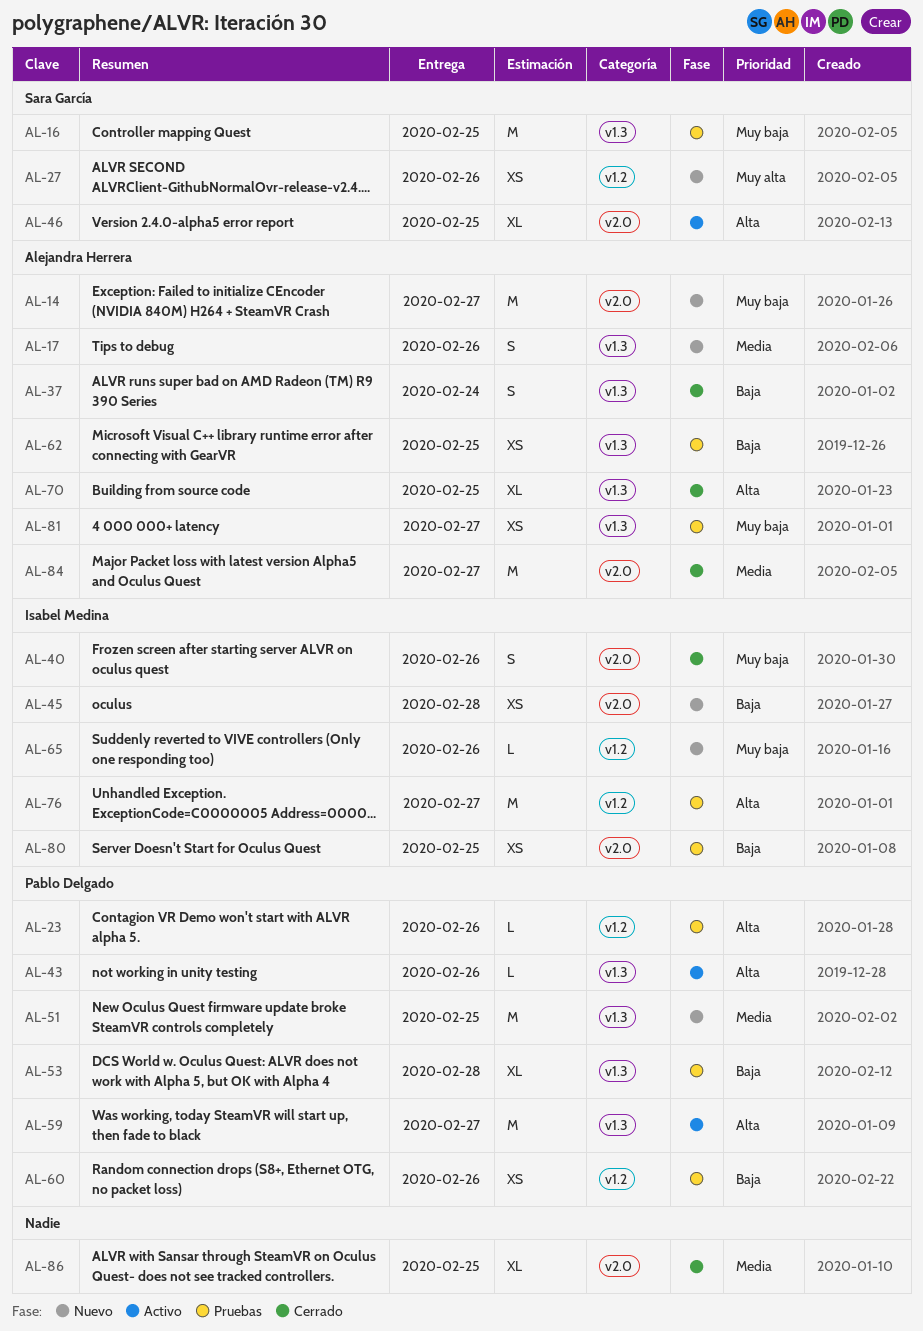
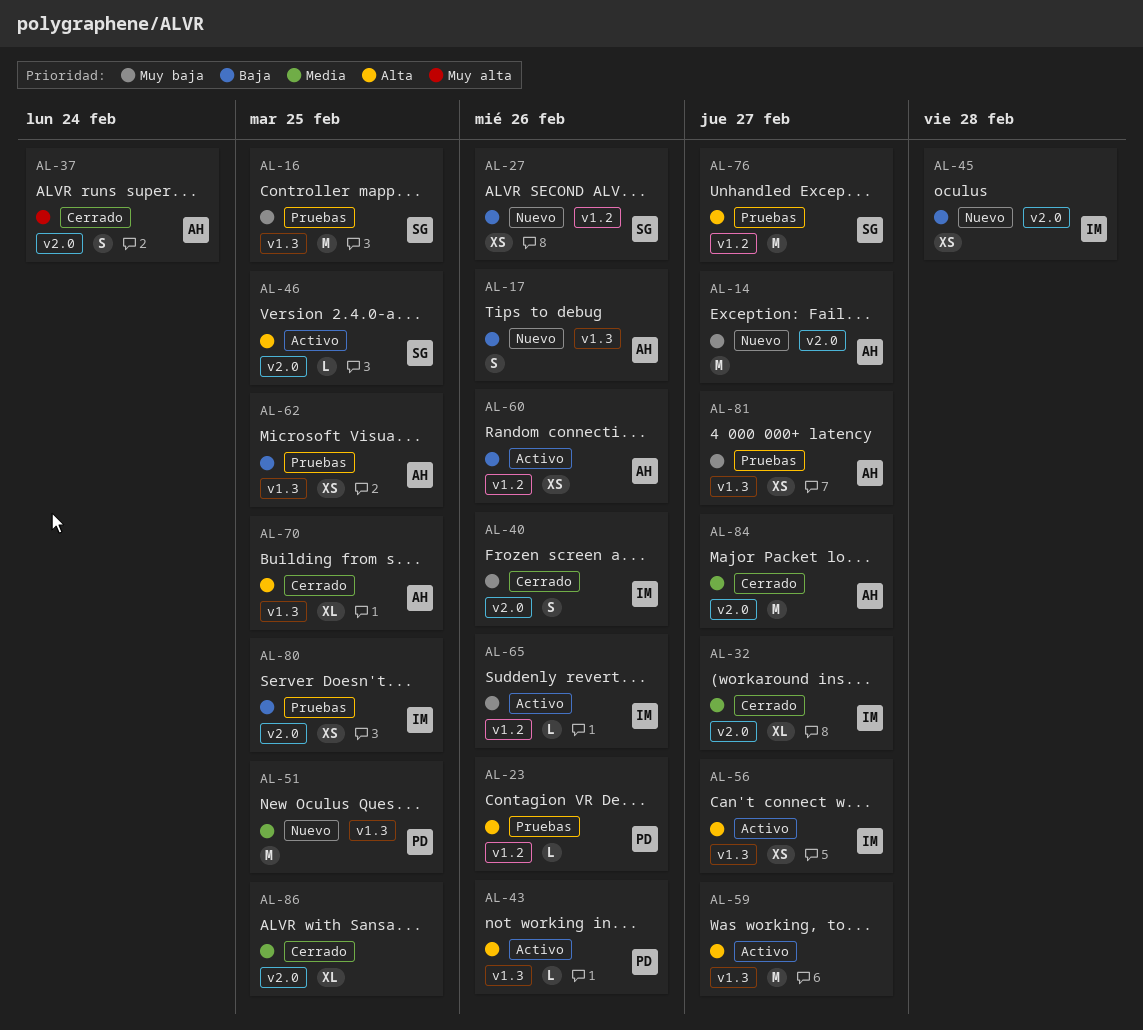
AL-17, priority: Media -> Baja
AL-27, priority: Muy alta -> Baja
AL-32: none -> present
AL-37, priority: Baja -> Muy alta
AL-37, label: v1.3 -> v2.0
AL-46, estimate: XL -> L
AL-53: present -> none
AL-56: none -> present
AL-59, owner: Pablo Delgado -> none
AL-60, status: Pruebas -> Activo
AL-60, owner: Pablo Delgado -> Alejandra Herrera
AL-65, status: Nuevo -> Activo
AL-76, owner: Isabel Medina -> Sara García

